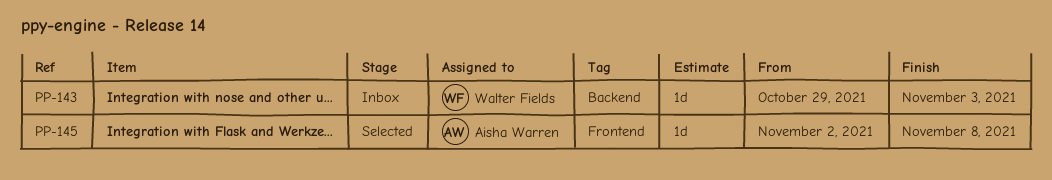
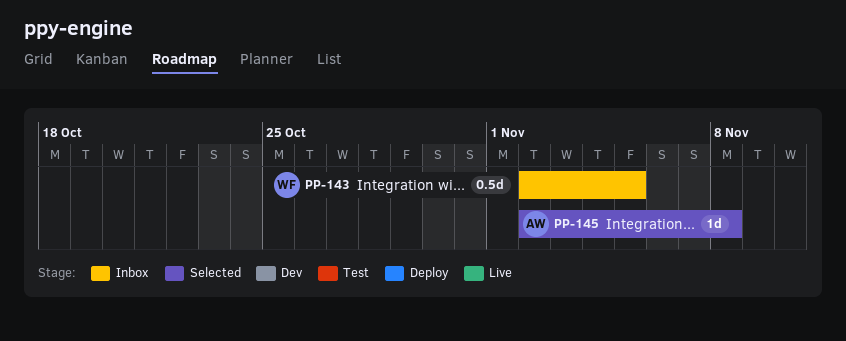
PP-143, estimate: 1d -> 0.5d
PP-143, start: Oct 29 -> Nov 2
PP-143, due: Nov 3 -> Nov 5

